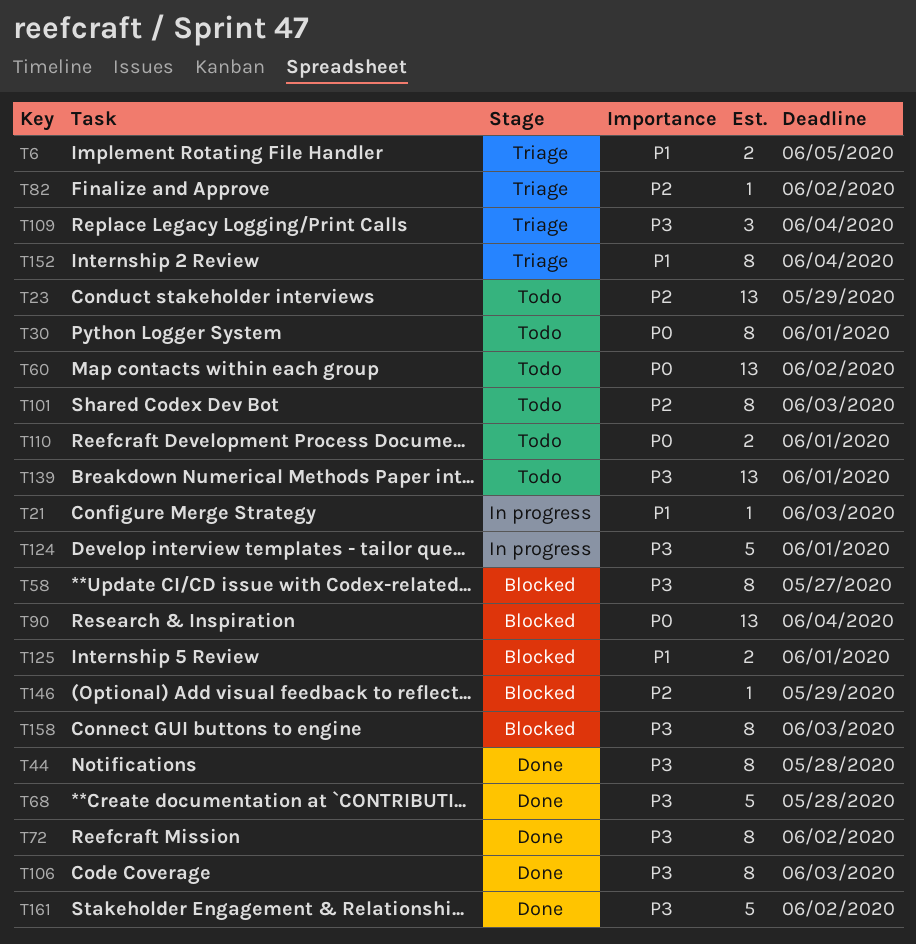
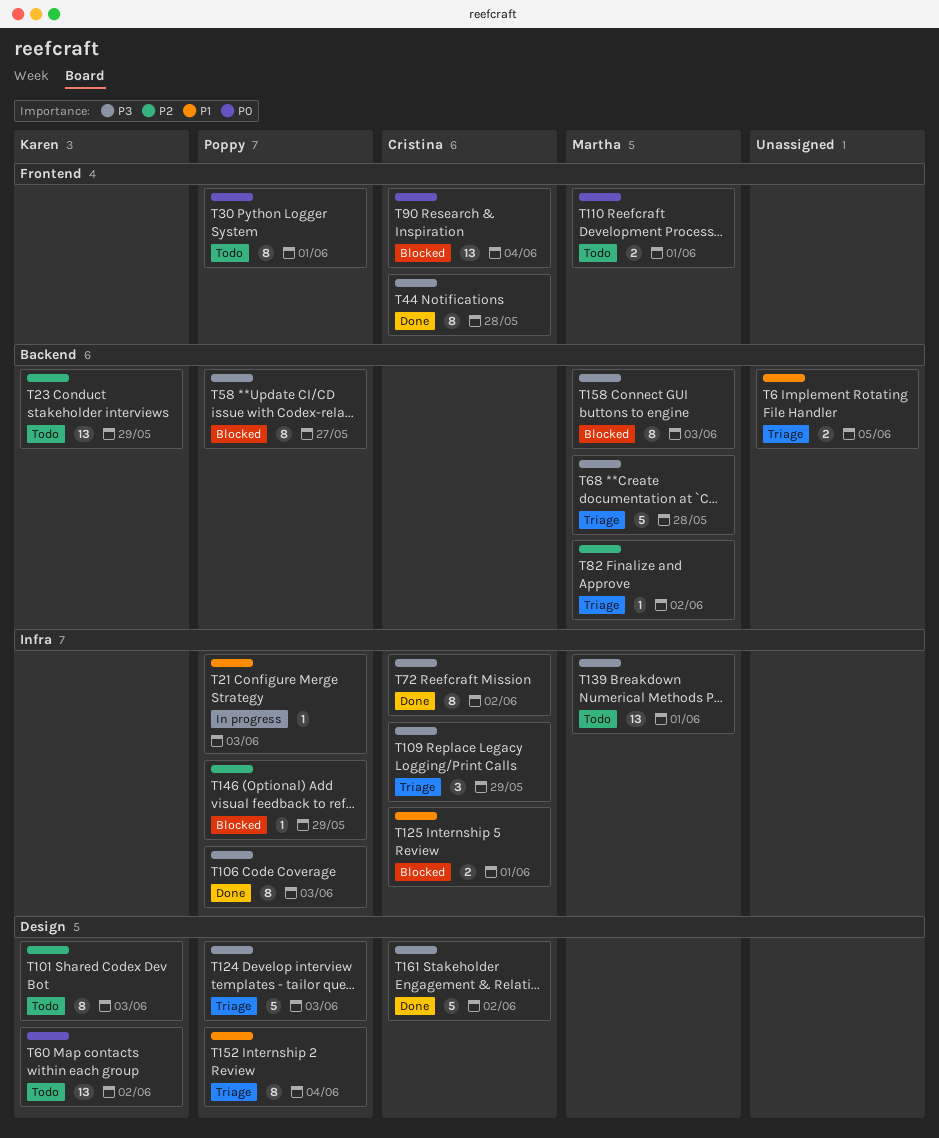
T68, status: Done -> Triage
T109, due: Jun 4 -> May 29
T124, status: In progress -> Triage
T124, due: Jun 1 -> Jun 3

